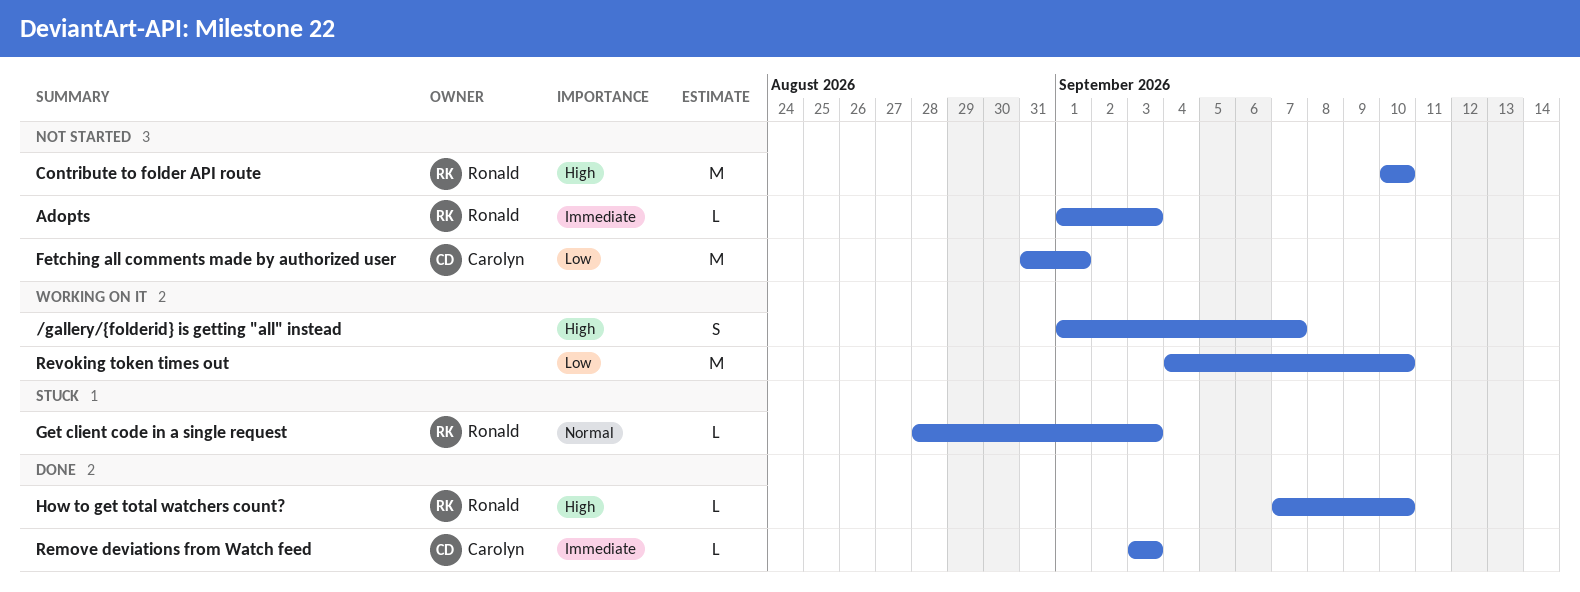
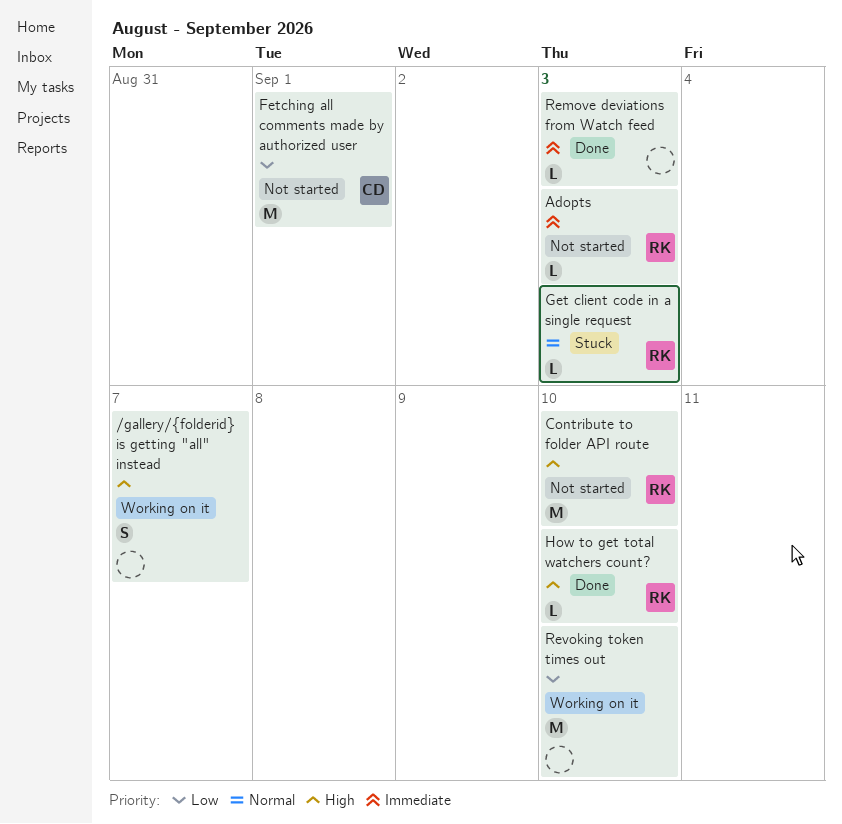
Remove deviations from Watch feed, owner: Carolyn -> none

